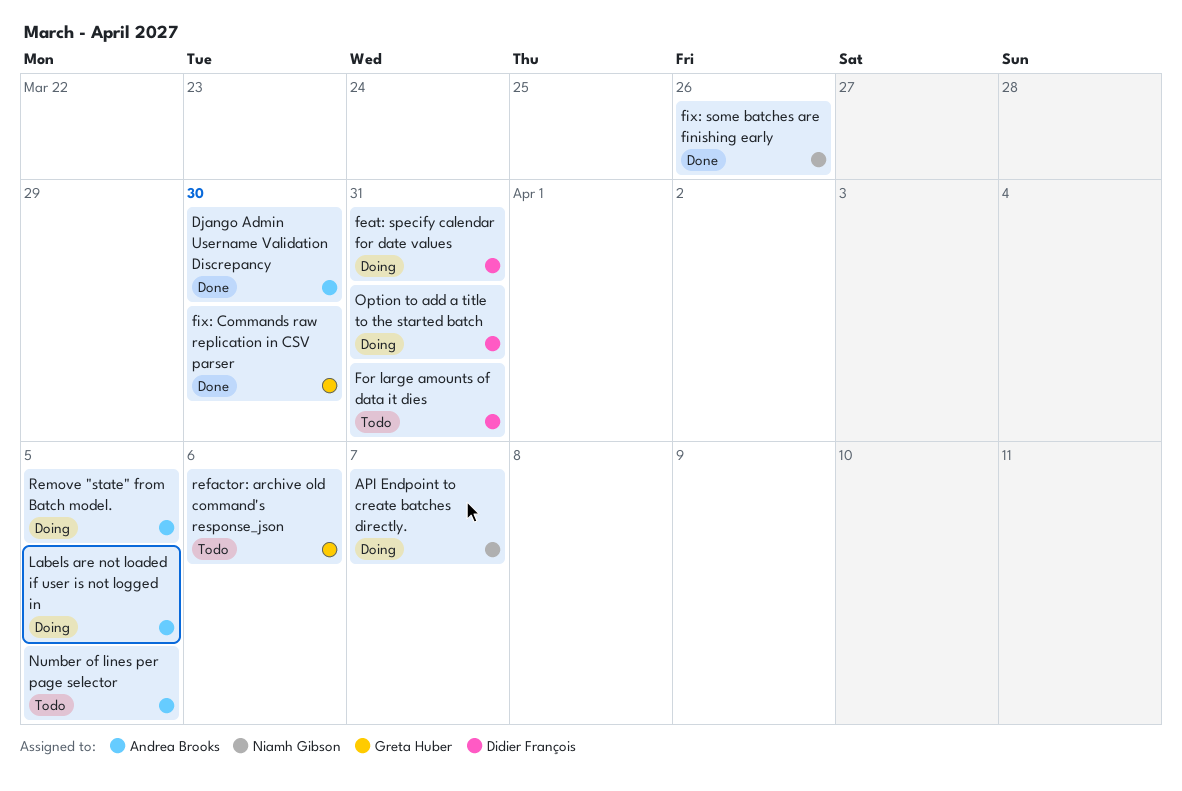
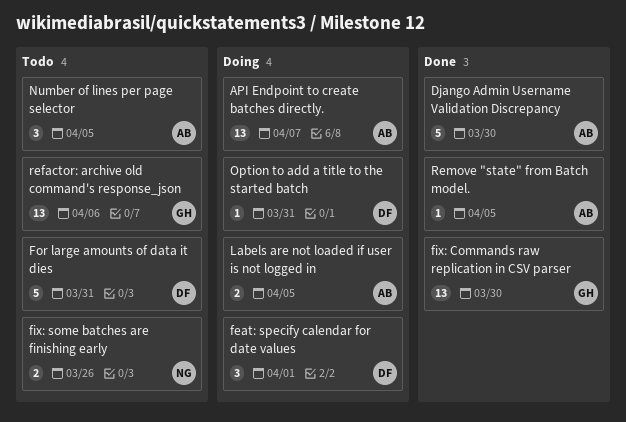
API Endpoint to create batches directly., owner: Niamh Gibson -> Andrea Brooks
feat: specify calendar for date values, due: Mar 31 -> Apr 1
fix: some batches are finishing early, status: Done -> Todo
Remove "state" from Batch model., status: Doing -> Done

